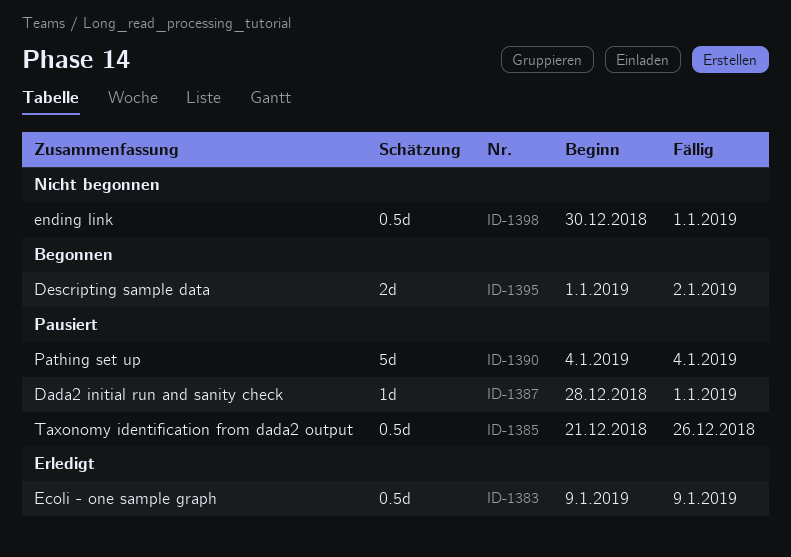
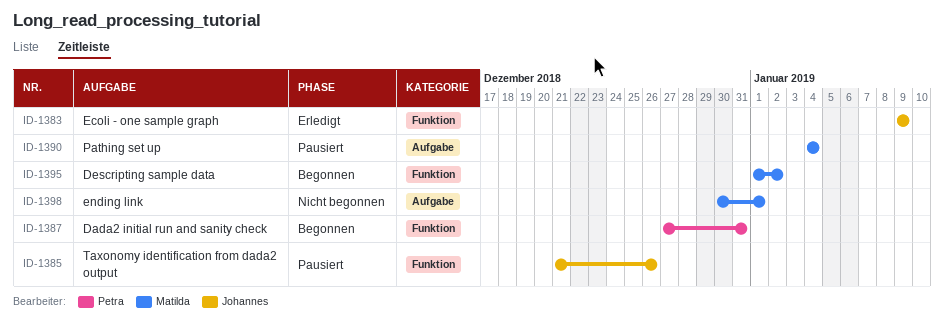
ID-1387, status: Pausiert -> Begonnen
ID-1387, start: Dec 28 -> Dec 27
ID-1387, due: Jan 1 -> Dec 31

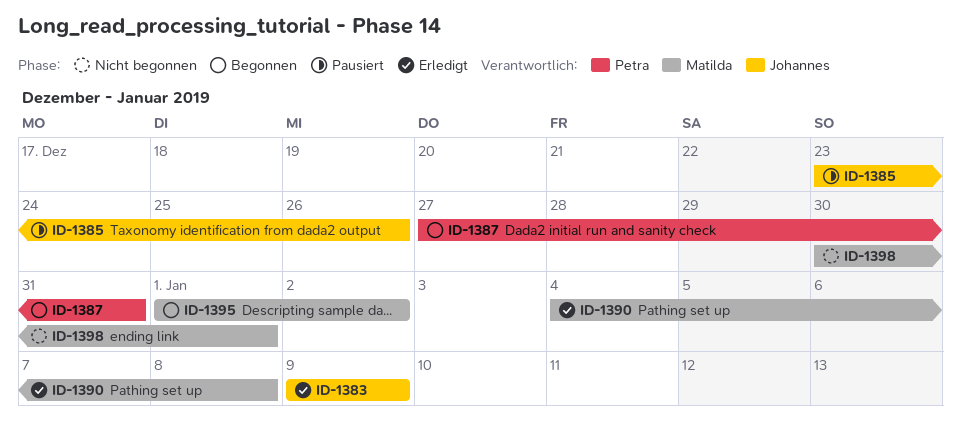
ID-1385, start: Dec 21 -> Dec 23
ID-1390, status: Pausiert -> Erledigt
ID-1390, due: Jan 4 -> Jan 8

